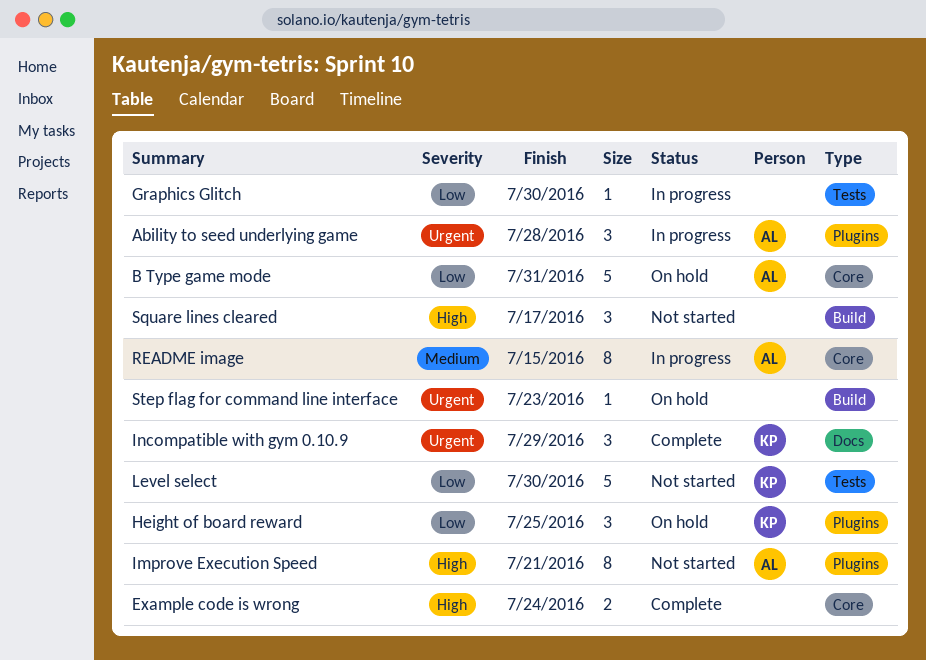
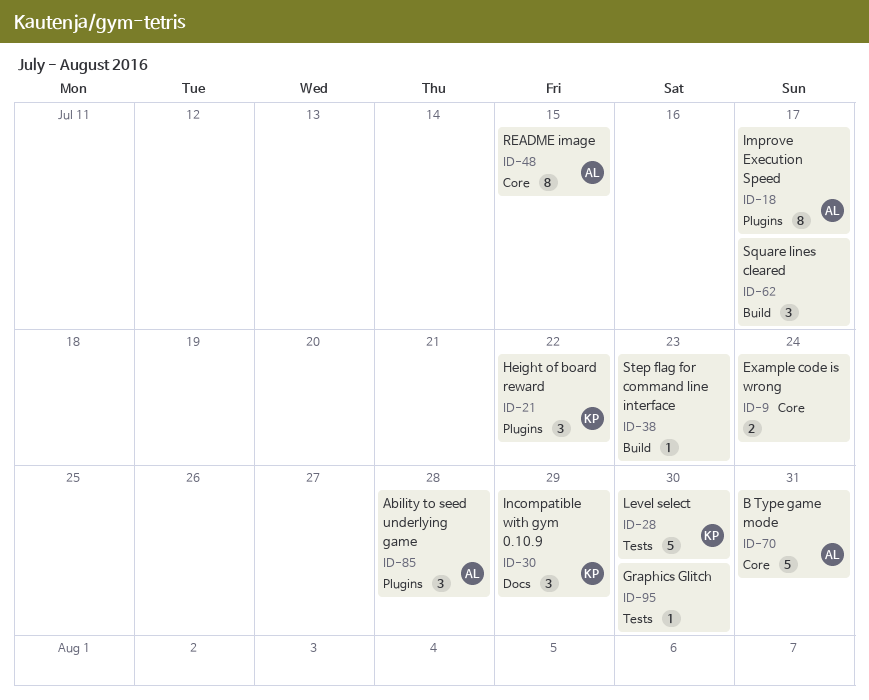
Height of board reward, due: Jul 25 -> Jul 22
Improve Execution Speed, due: Jul 21 -> Jul 17

